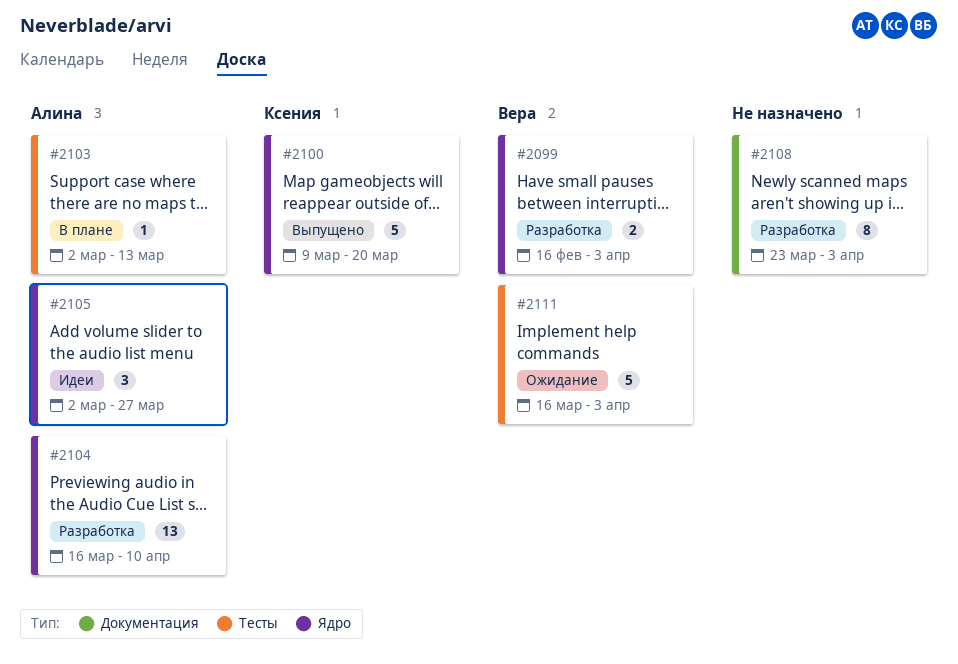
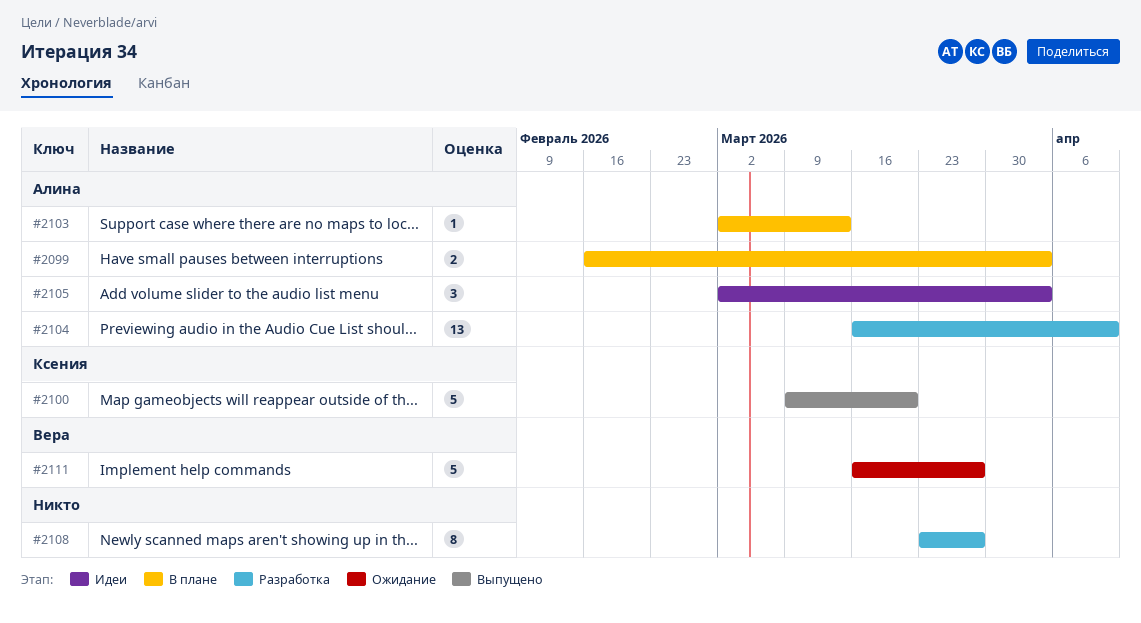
#2099, status: Разработка -> В плане
#2099, owner: Вера -> Алина
#2105, due: Mar 27 -> Apr 3
#2108, due: Apr 3 -> Mar 27
#2111, due: Apr 3 -> Mar 27

